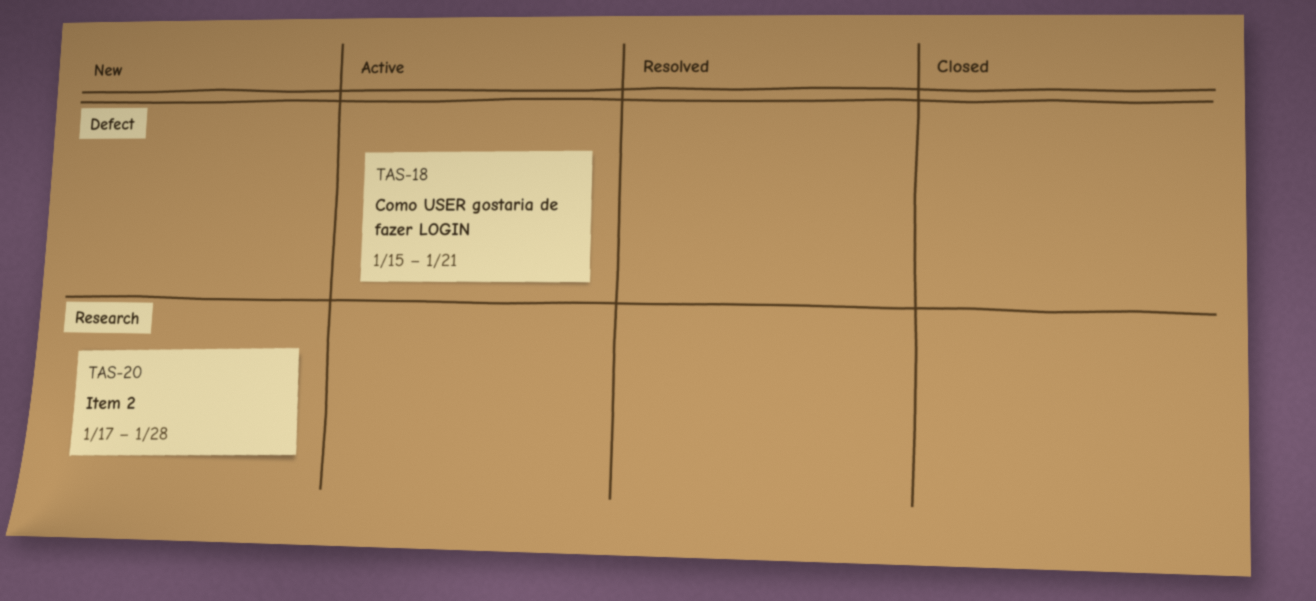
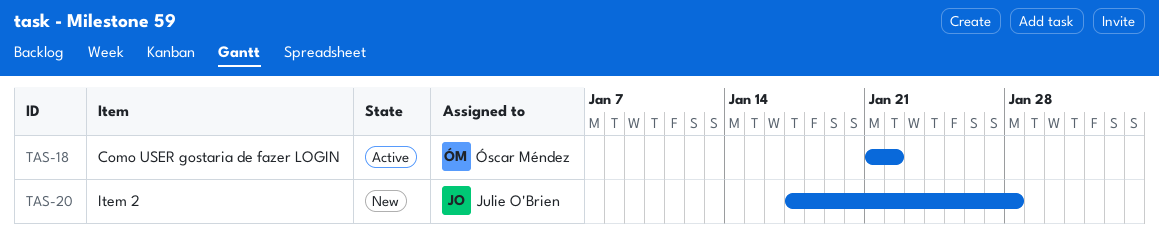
TAS-18, start: Jan 15 -> Jan 21
TAS-18, due: Jan 21 -> Jan 22

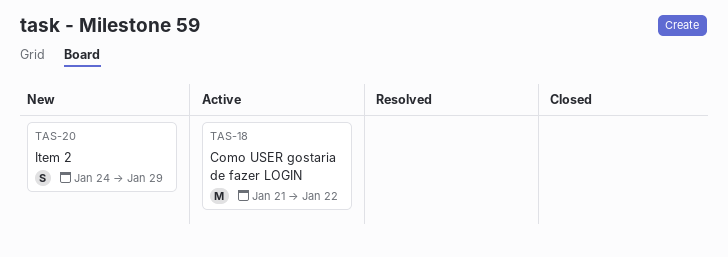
TAS-20, start: Jan 17 -> Jan 24
TAS-20, due: Jan 28 -> Jan 29

